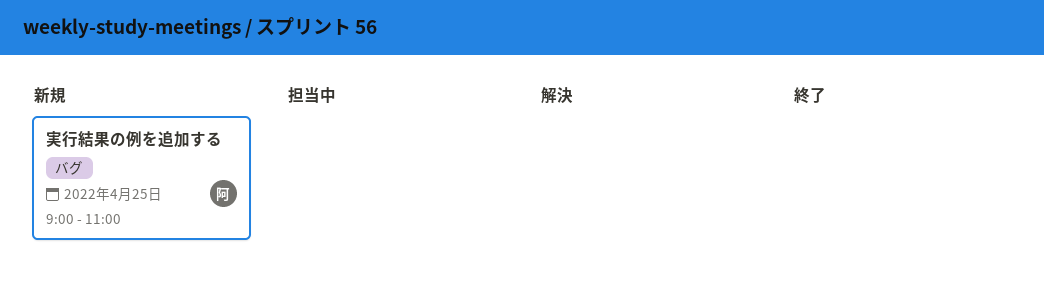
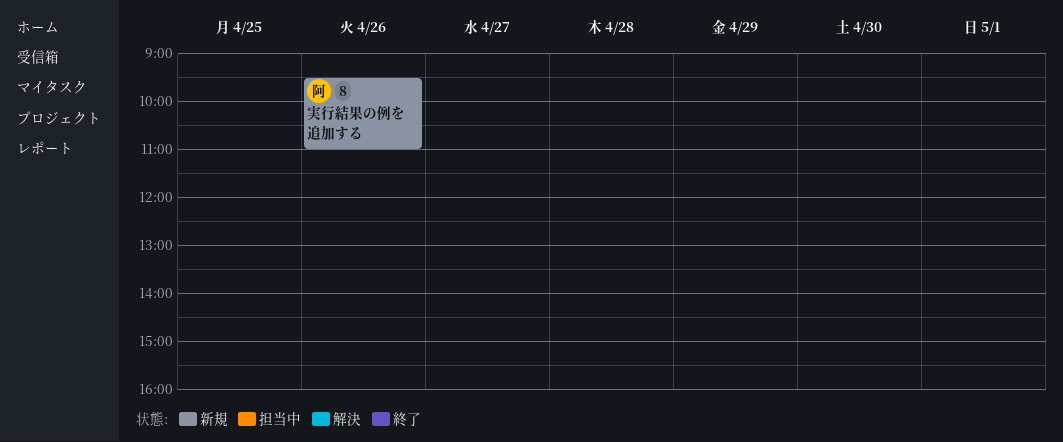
実行結果の例を追加する, day: Apr 25 -> Apr 26
実行結果の例を追加する, begins: 09:00 -> 09:30

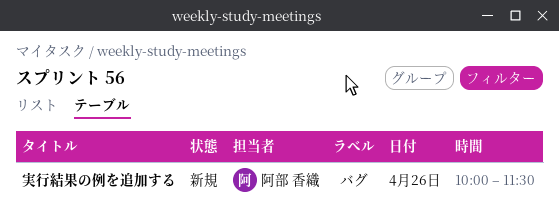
実行結果の例を追加する, begins: 09:30 -> 10:00
実行結果の例を追加する, ends: 11:00 -> 11:30

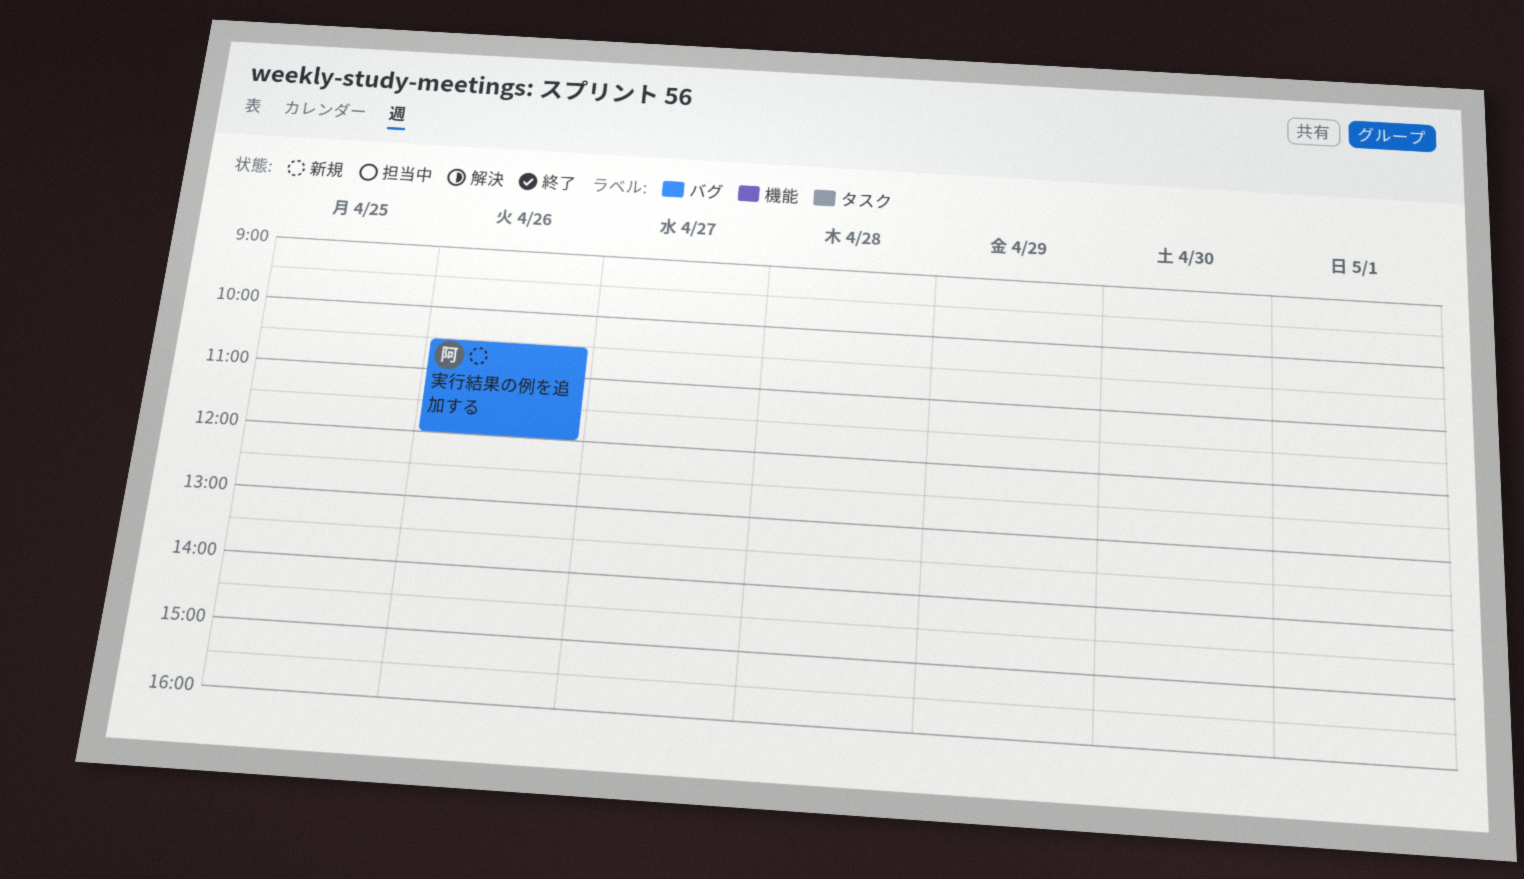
実行結果の例を追加する, begins: 10:00 -> 10:30
実行結果の例を追加する, ends: 11:30 -> 12:00

